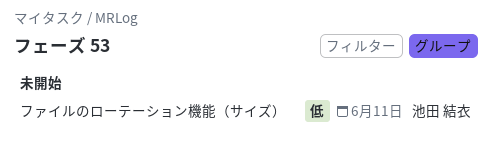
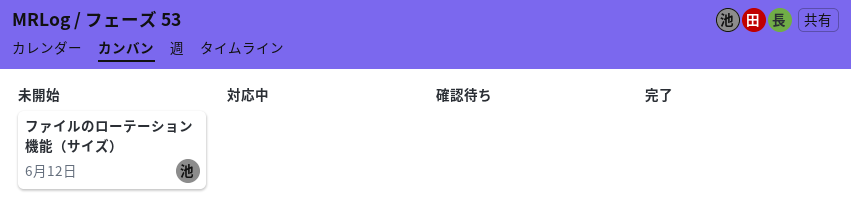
ファイルのローテーション機能（サイズ）, due: Jun 11 -> Jun 12

